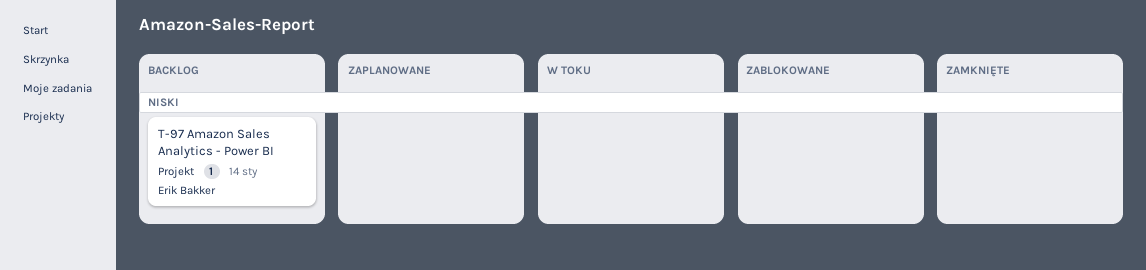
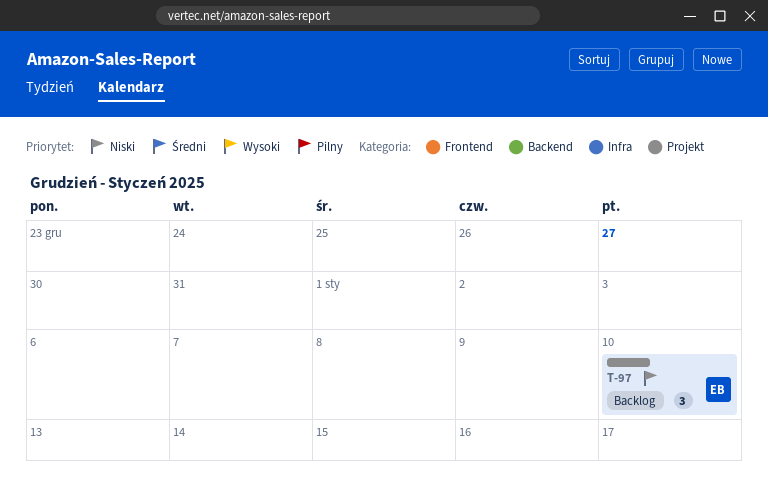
T-97, estimate: 1 -> 3
T-97, due: Jan 14 -> Jan 10

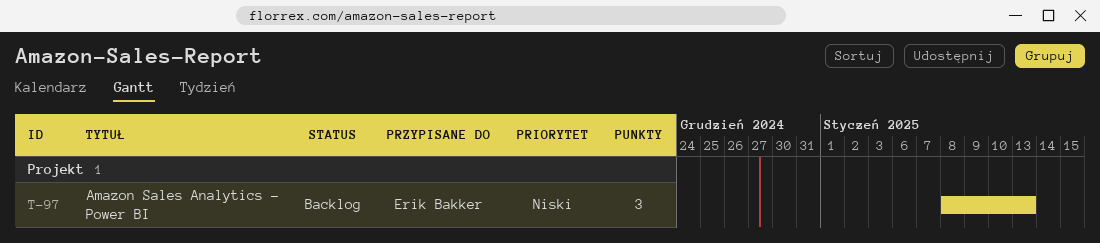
T-97, due: Jan 10 -> Jan 13

